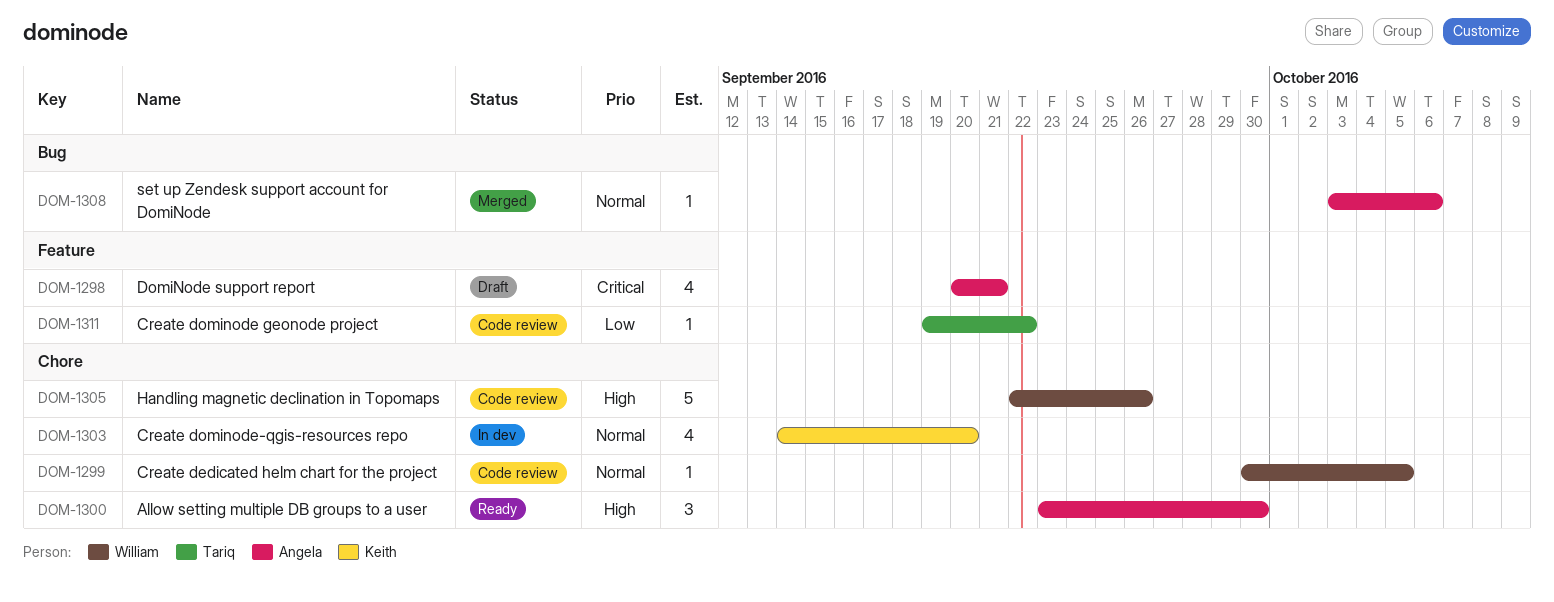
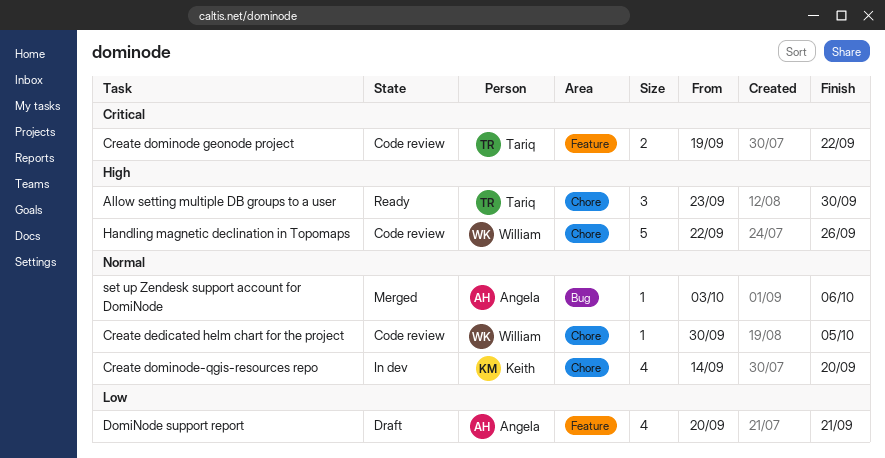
Allow setting multiple DB groups to a user, owner: Angela -> Tariq
Create dominode geonode project, priority: Low -> Critical
Create dominode geonode project, estimate: 1 -> 2
DomiNode support report, priority: Critical -> Low

